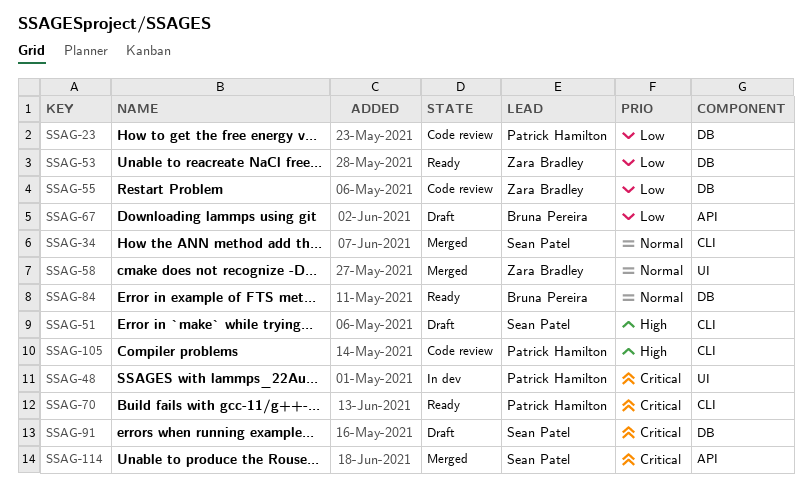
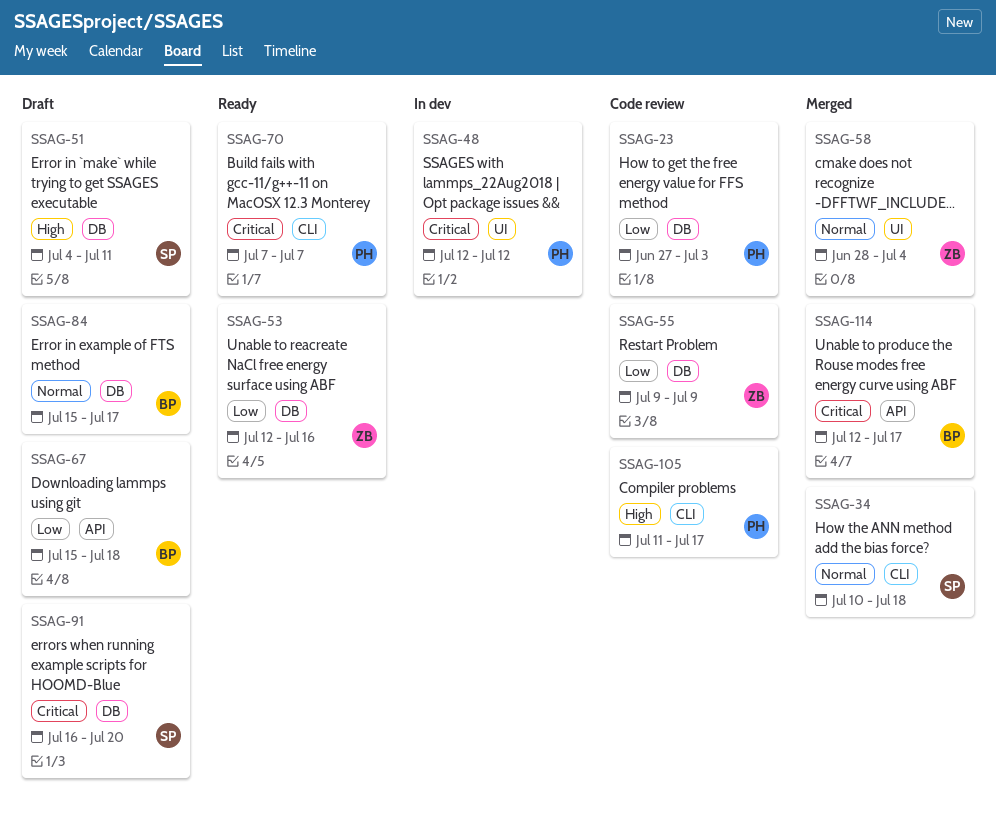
SSAG-51, label: CLI -> DB
SSAG-84, status: Ready -> Draft
SSAG-114, owner: Sean Patel -> Bruna Pereira

